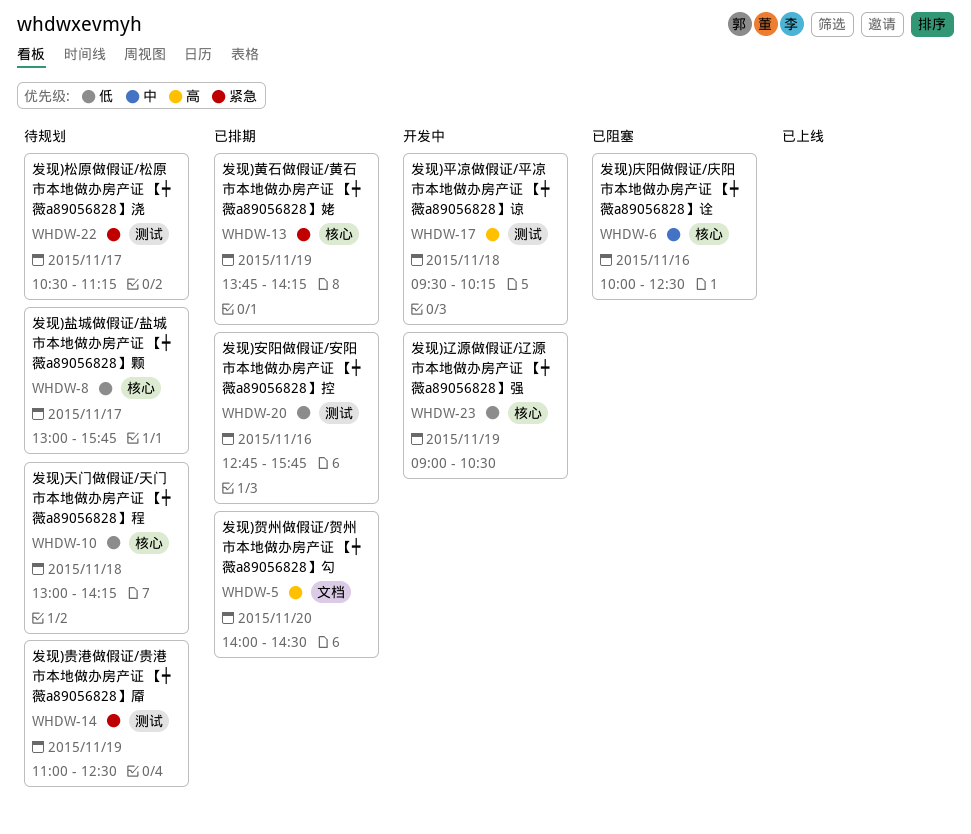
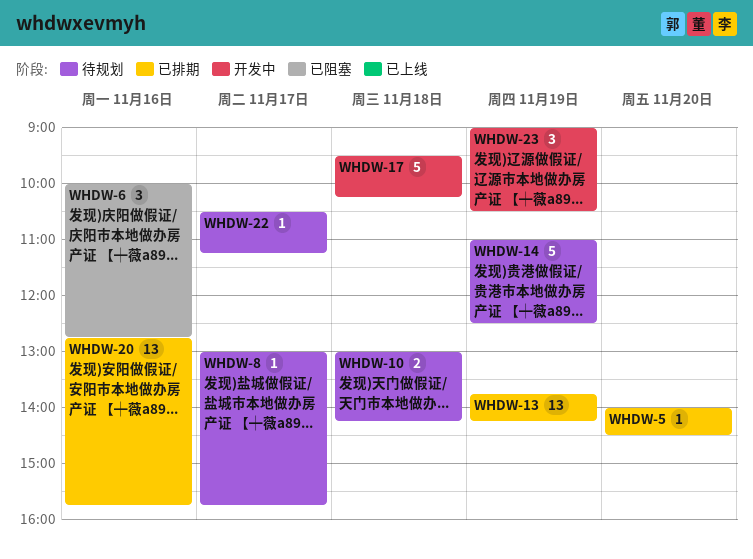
WHDW-6, ends: 12:30 -> 12:45

